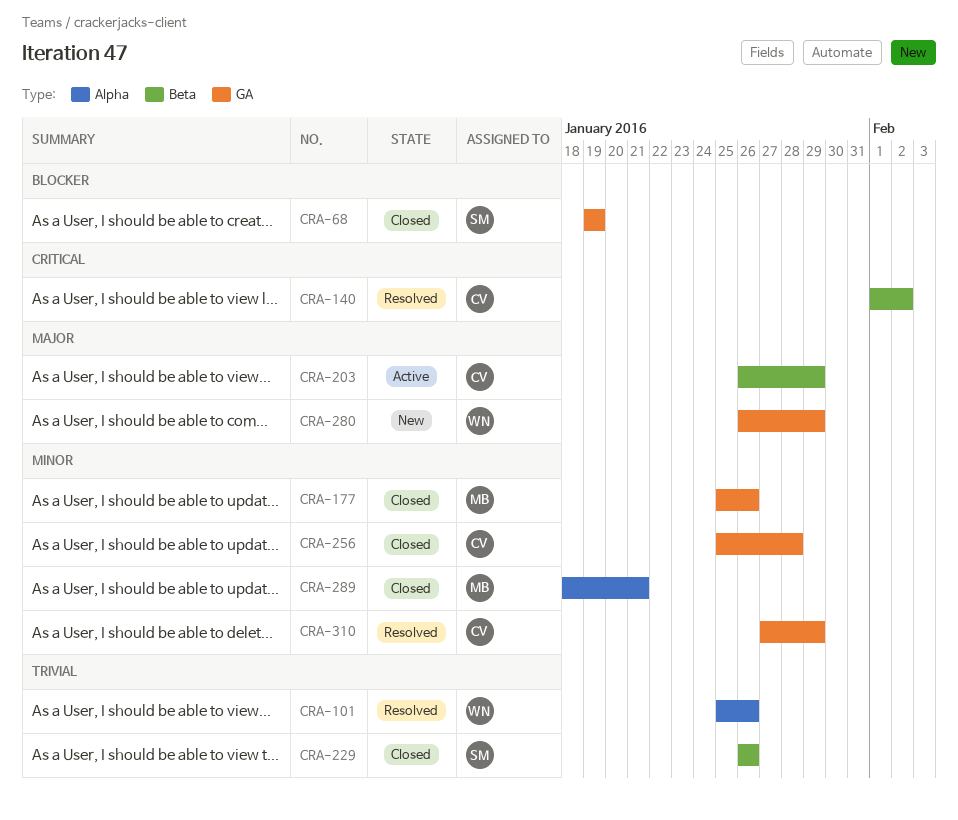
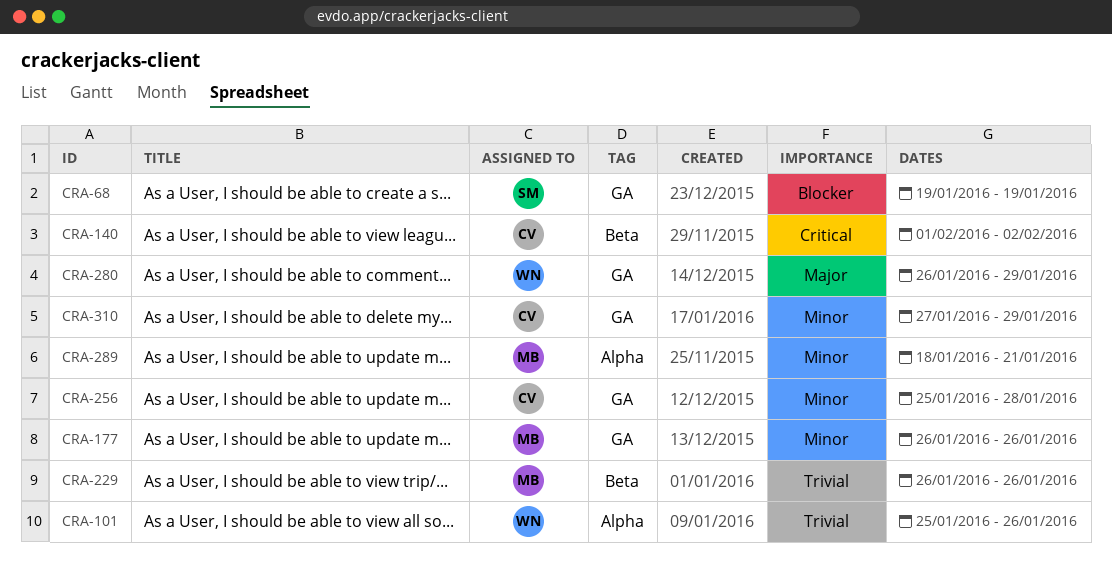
CRA-177, start: Jan 25 -> Jan 26
CRA-203: present -> none
CRA-229, owner: SM -> MB

